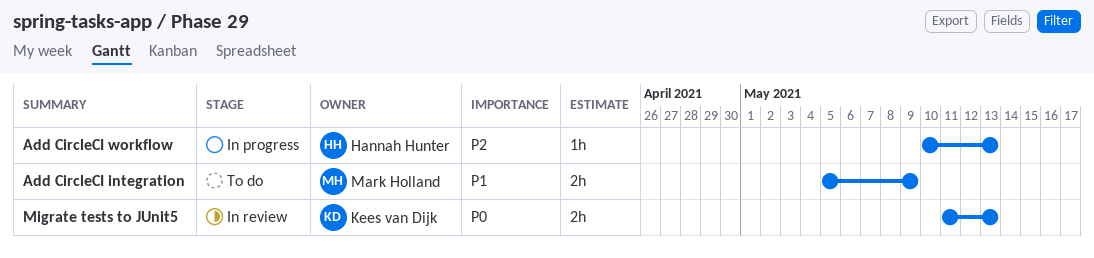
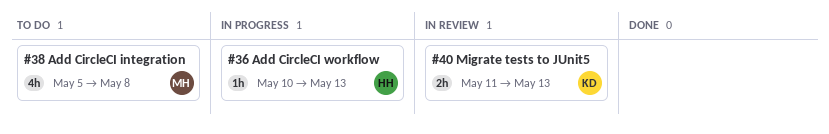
Add CircleCI integration, estimate: 2h -> 4h
Add CircleCI integration, due: May 9 -> May 8

